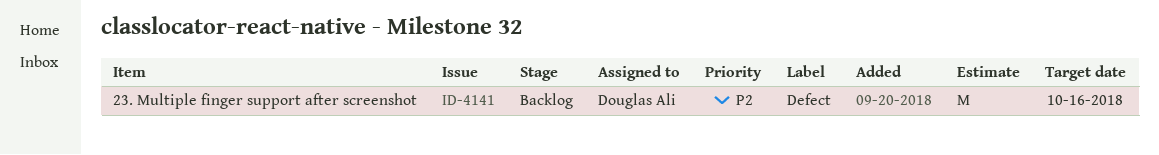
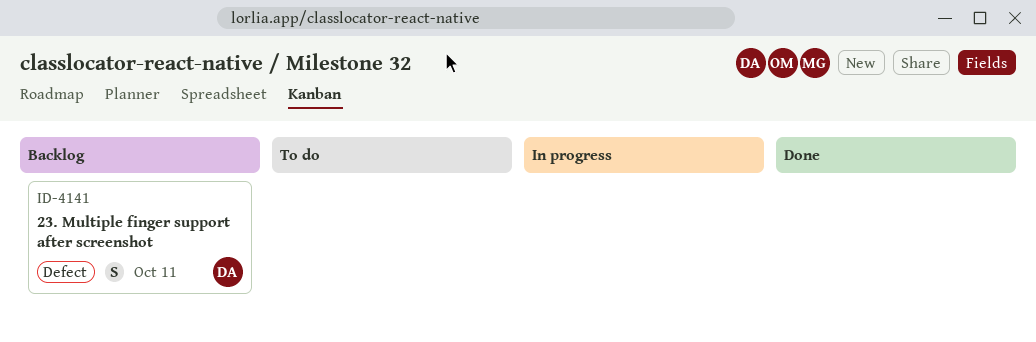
ID-4141, estimate: M -> S
ID-4141, due: Oct 16 -> Oct 11

